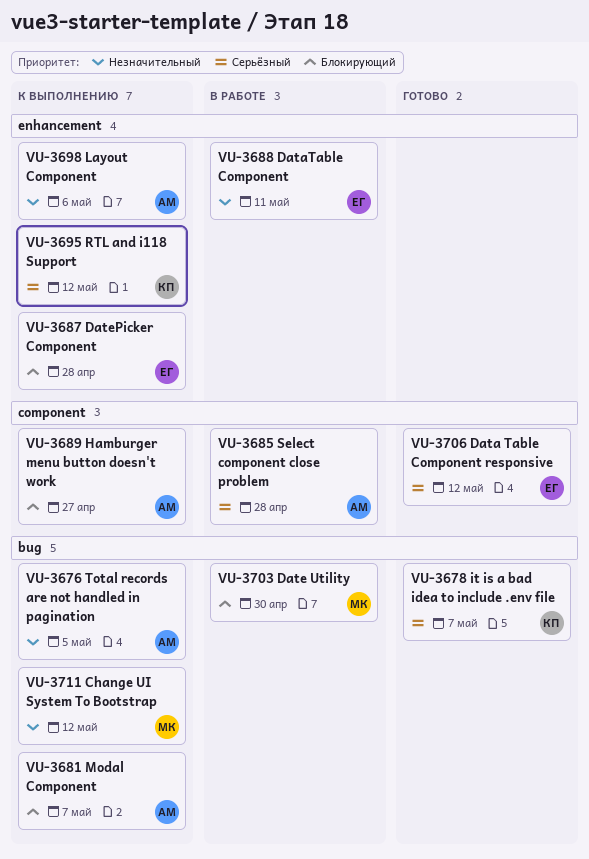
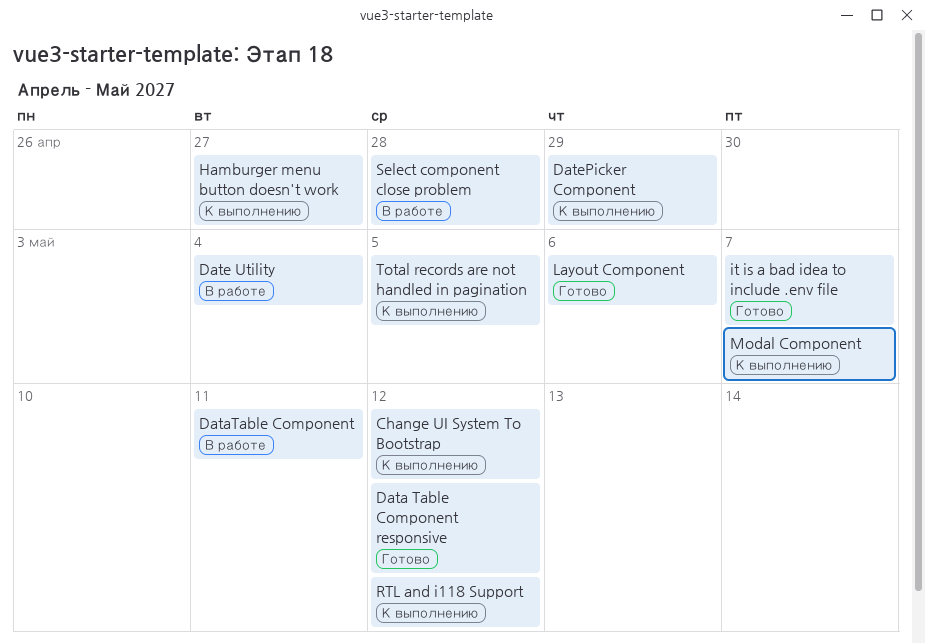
Date Utility, due: Apr 30 -> May 4
DatePicker Component, due: Apr 28 -> Apr 29
Layout Component, status: К выполнению -> Готово

